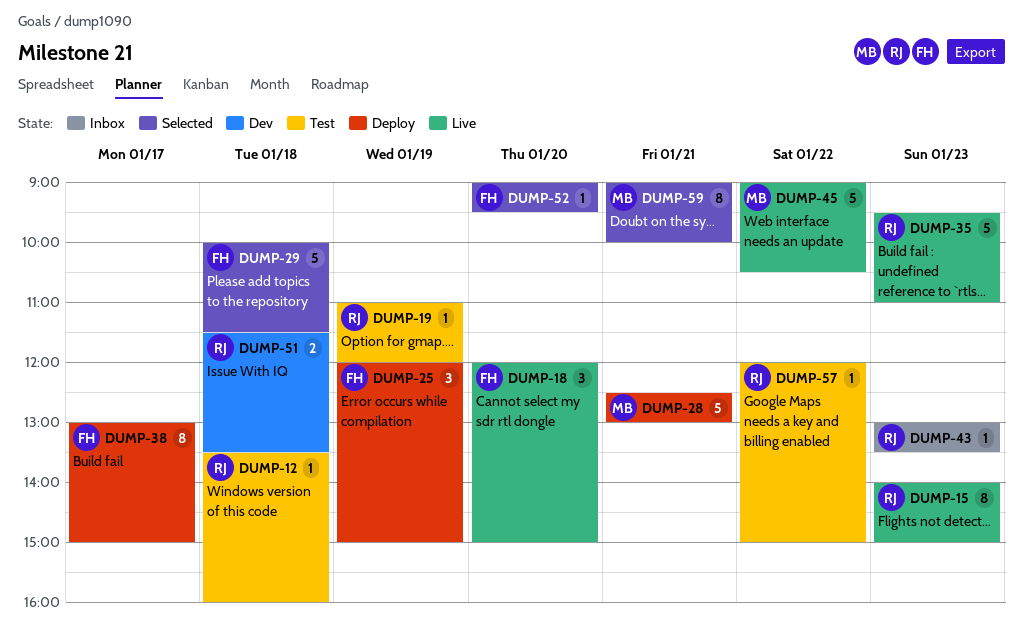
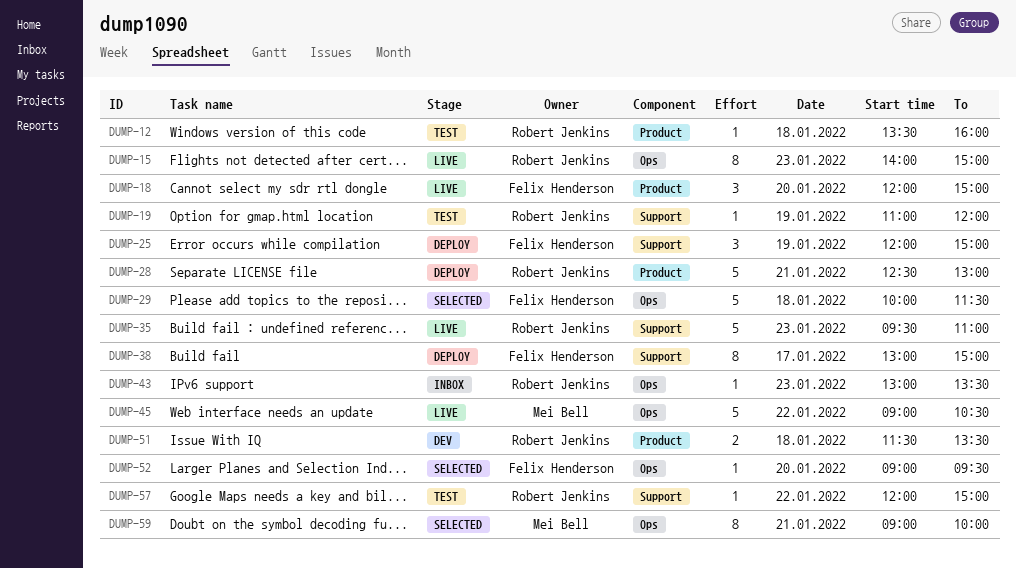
DUMP-28, owner: Mei Bell -> Robert Jenkins

